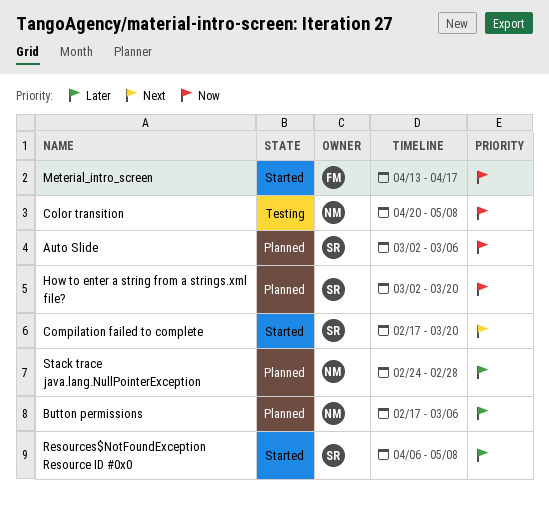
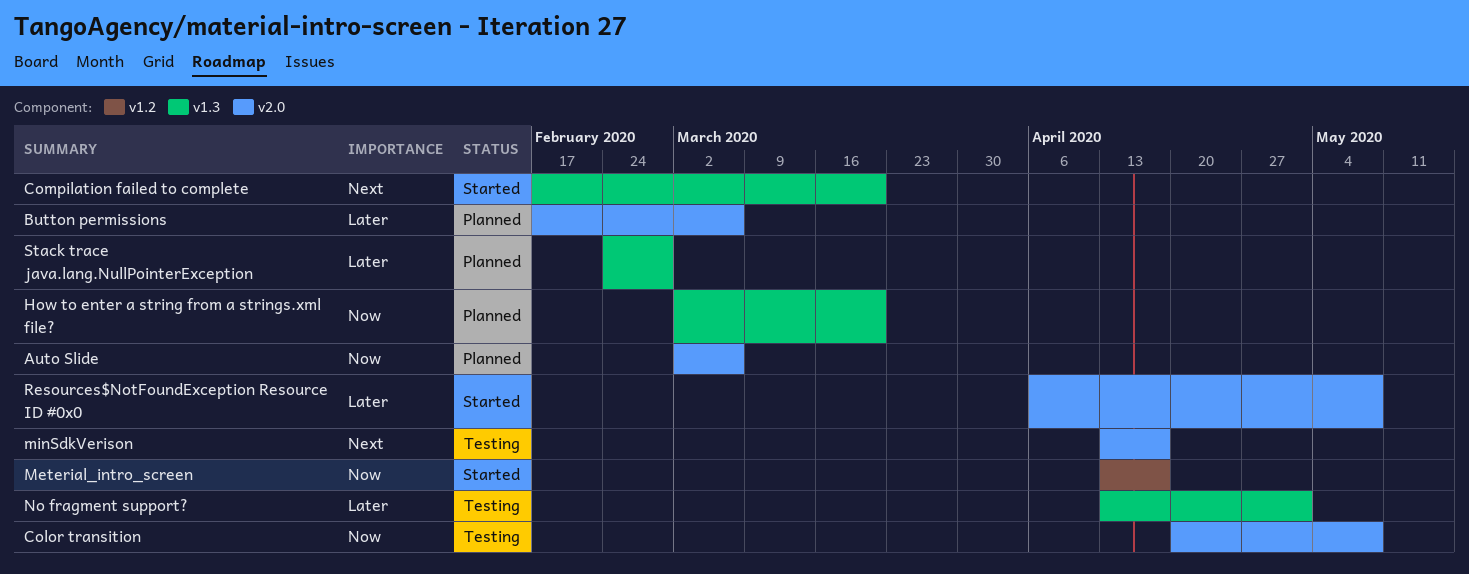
minSdkVerison: none -> present
No fragment support?: none -> present

